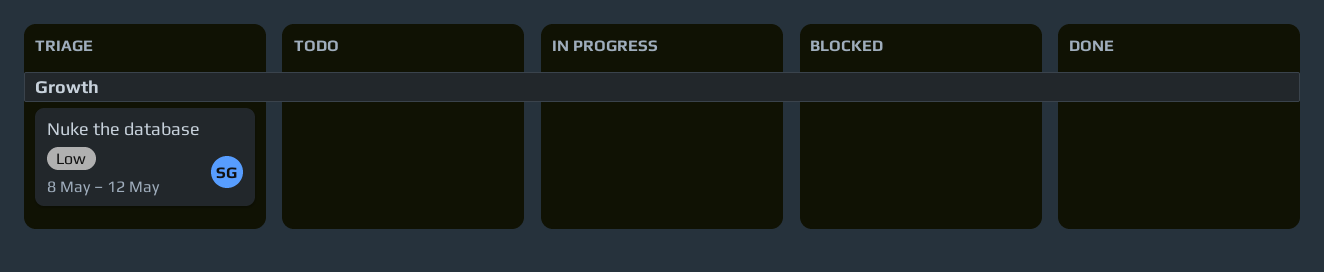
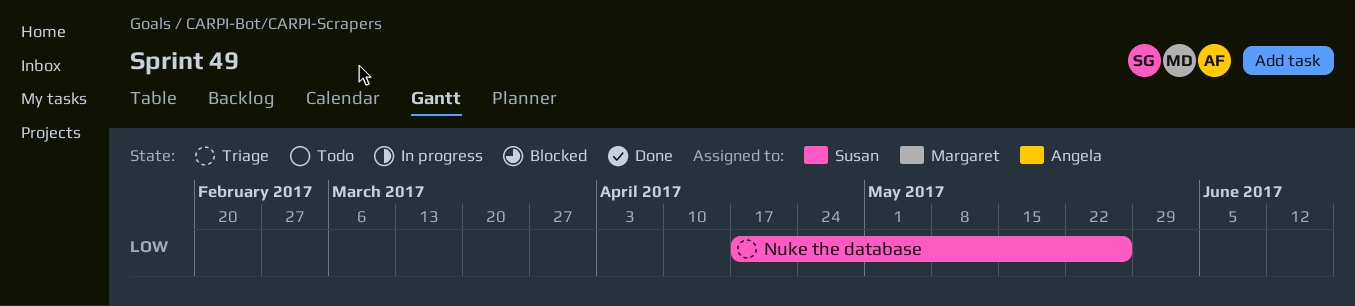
Nuke the database, start: May 8 -> Apr 17
Nuke the database, due: May 12 -> May 26

